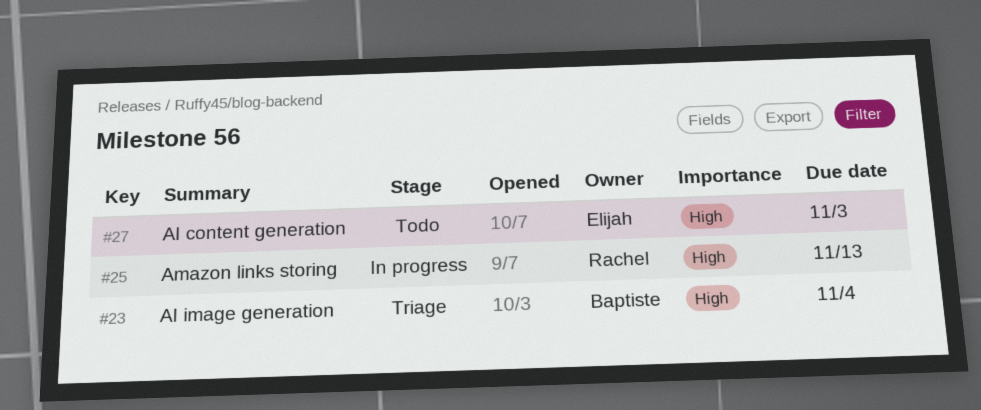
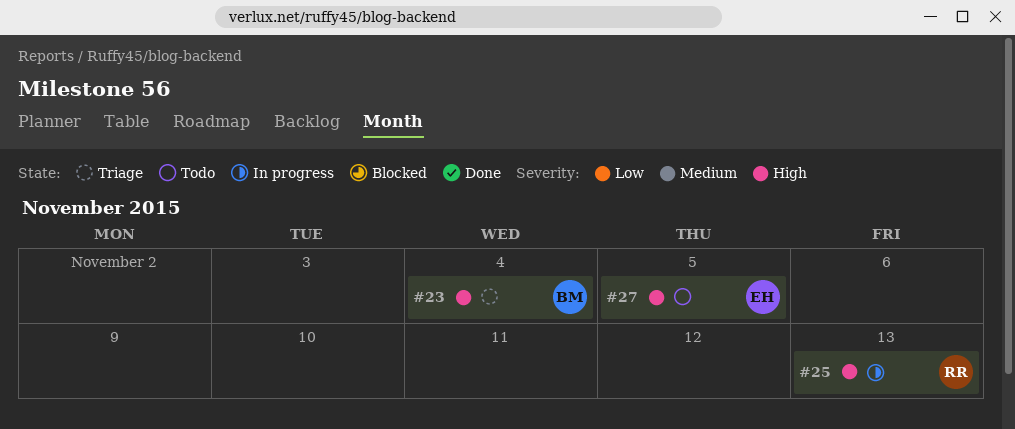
#27, due: Nov 3 -> Nov 5

